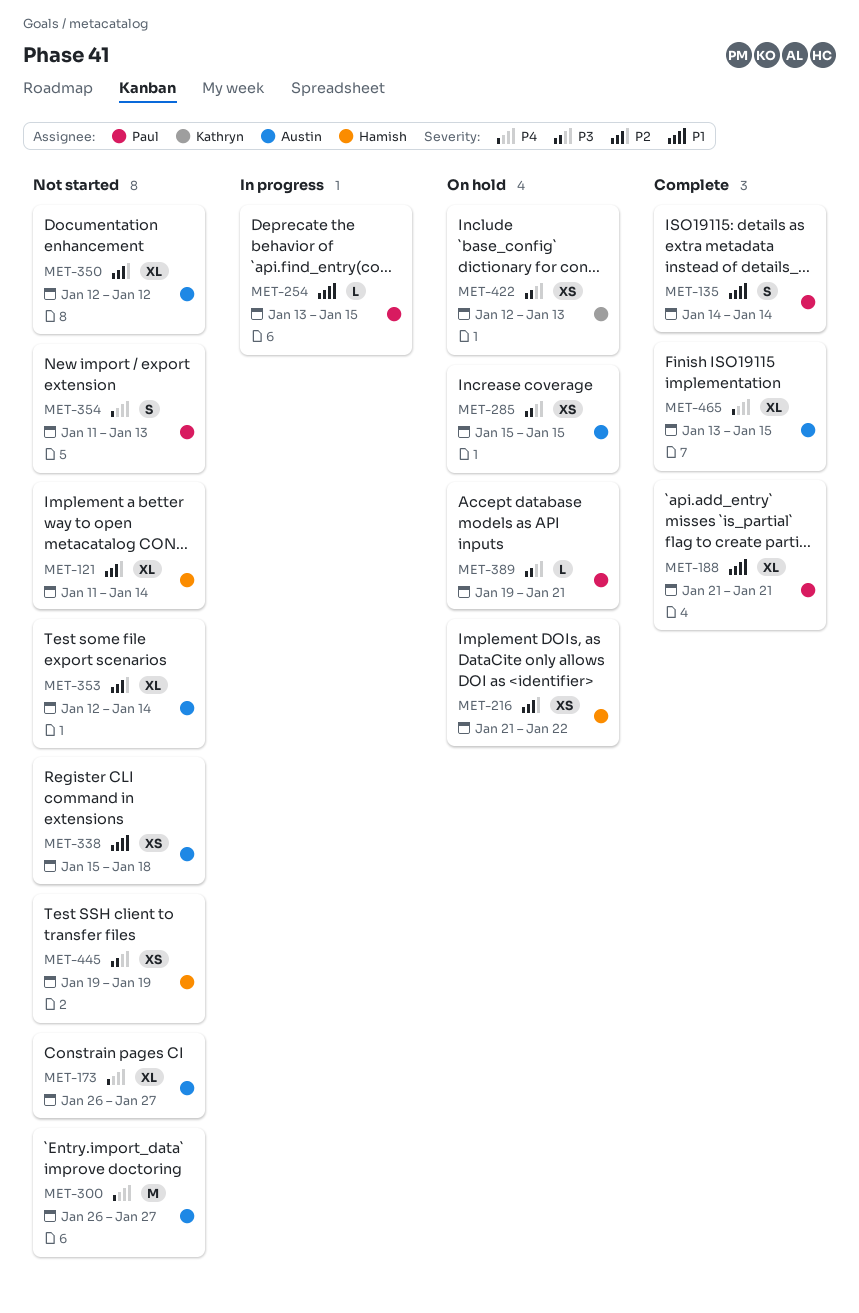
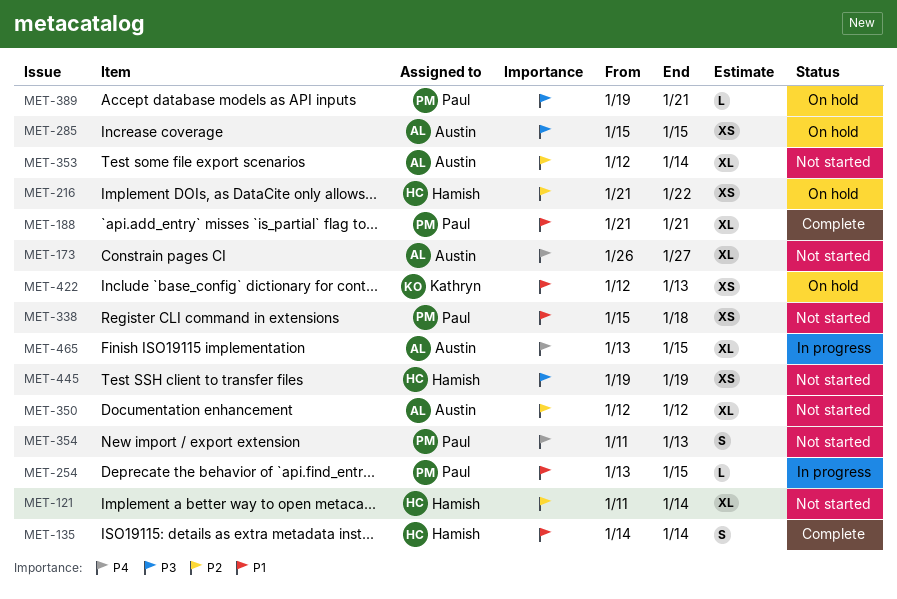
MET-135, owner: Paul -> Hamish
MET-300: present -> none
MET-338, owner: Austin -> Paul
MET-422, priority: P3 -> P1
MET-465, status: Complete -> In progress

